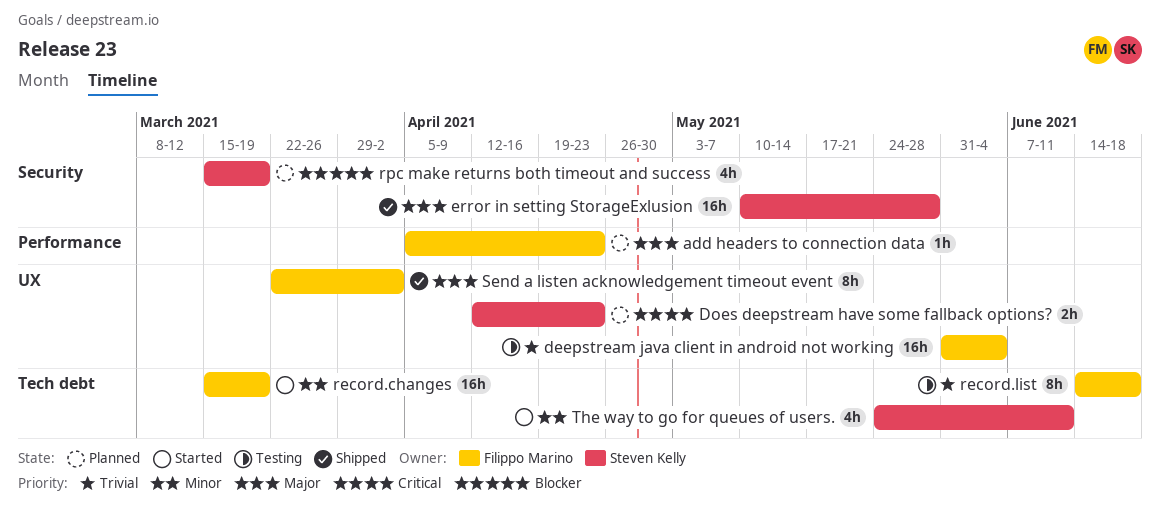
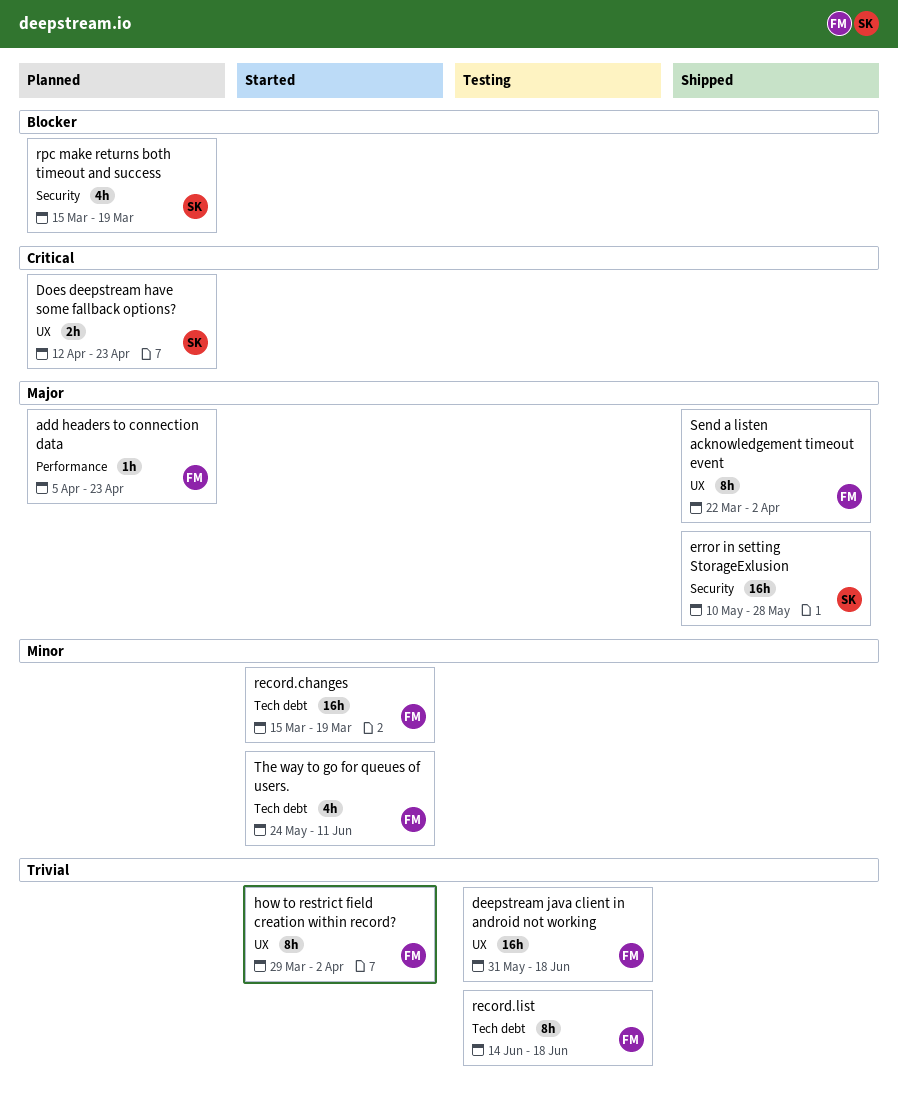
deepstream java client in android not working, due: Jun 4 -> Jun 18
how to restrict field creation within record?: none -> present
The way to go for queues of users., owner: Steven Kelly -> Filippo Marino

